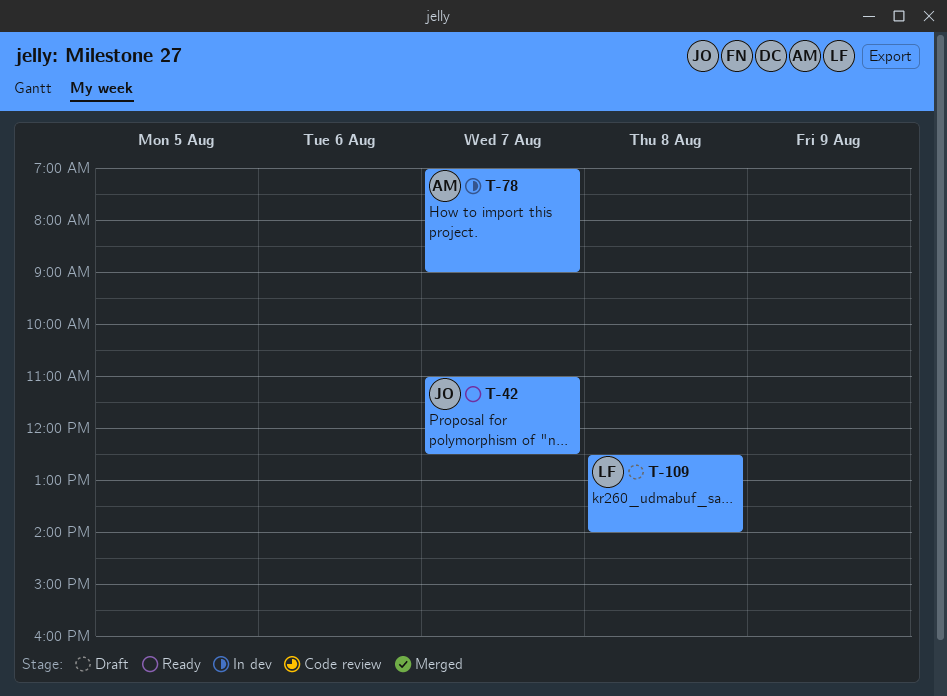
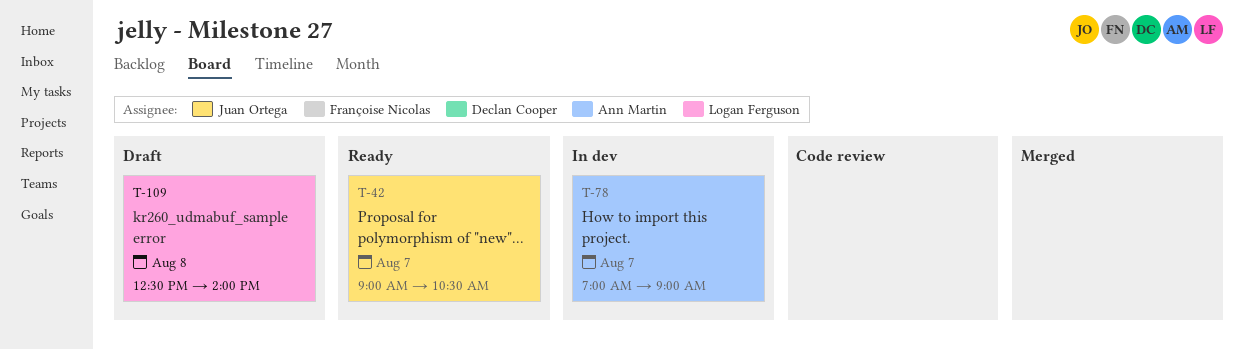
T-42, begins: 11:00 -> 09:00
T-42, ends: 12:30 -> 10:30

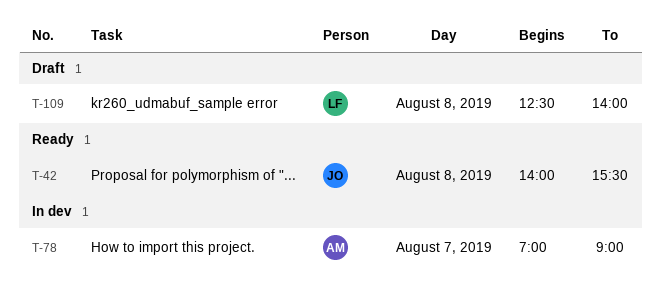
T-42, day: Aug 7 -> Aug 8
T-42, begins: 09:00 -> 14:00
T-42, ends: 10:30 -> 15:30

